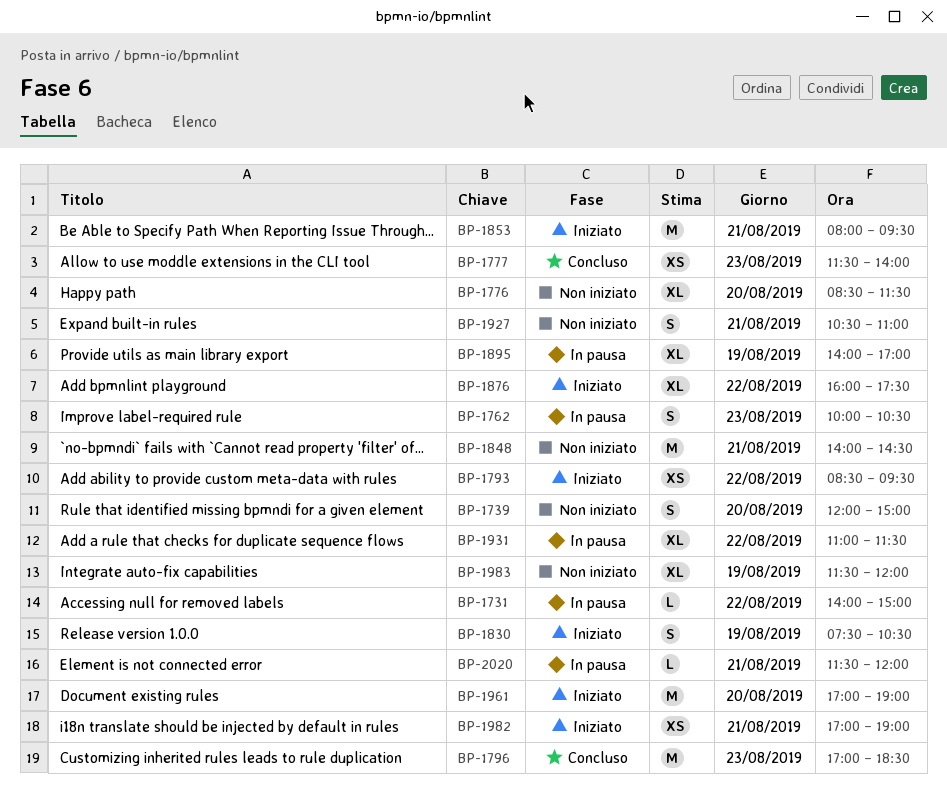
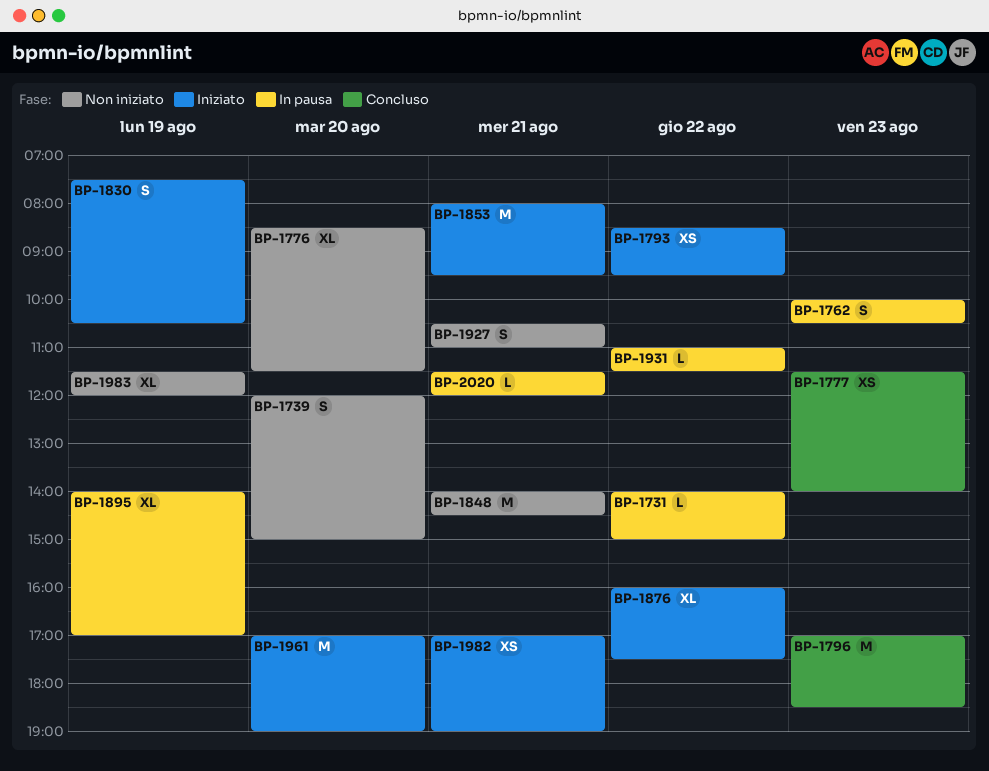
BP-1931, estimate: XL -> L

